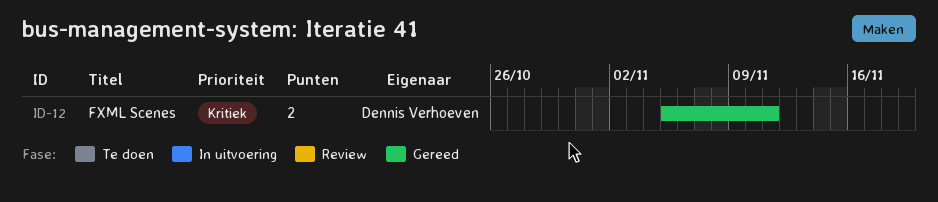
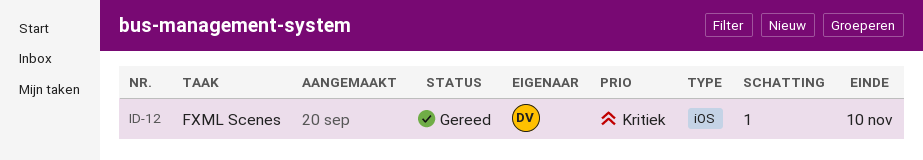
ID-12, estimate: 2 -> 1
ID-12, due: Nov 11 -> Nov 10

